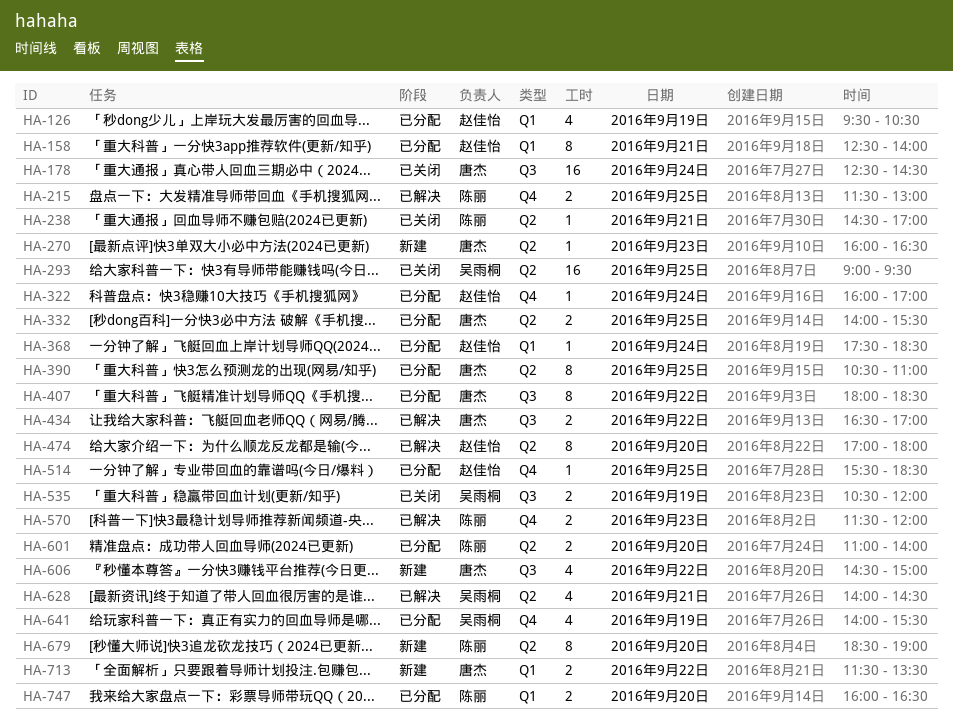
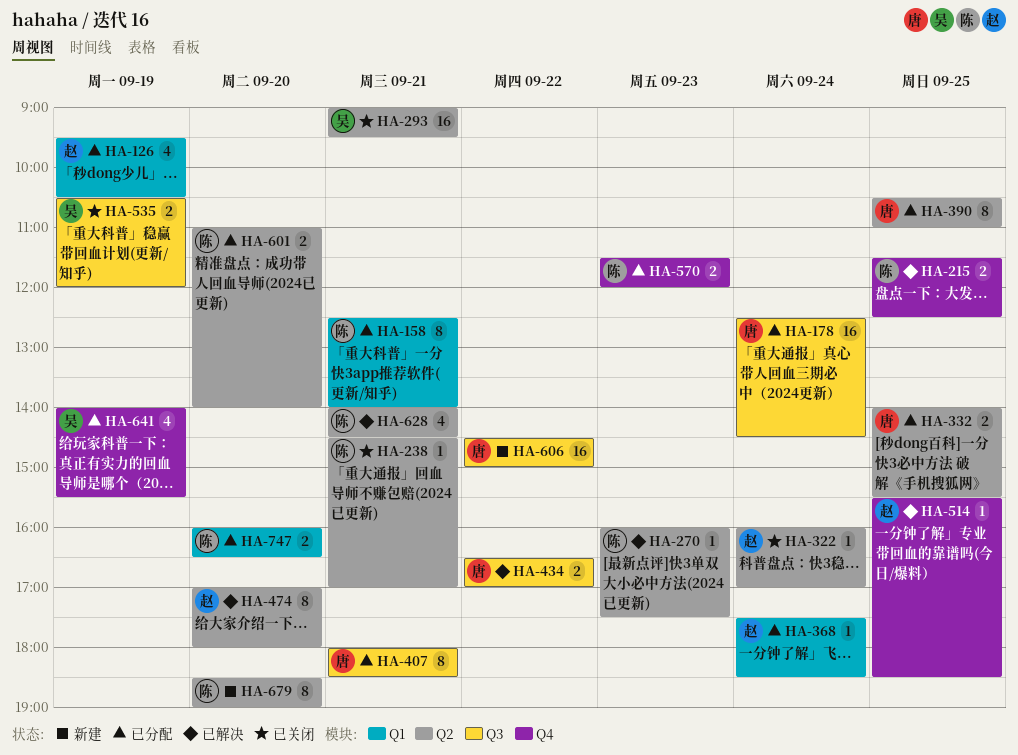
HA-158, owner: 赵佳怡 -> 陈丽
HA-178, status: 已关闭 -> 已分配
HA-215, ends: 13:00 -> 12:30
HA-270, status: 新建 -> 已解决
HA-270, owner: 唐杰 -> 陈丽
HA-270, ends: 16:30 -> 17:30
HA-293, day: Sep 25 -> Sep 21
HA-322, status: 已分配 -> 已关闭
HA-322, label: Q4 -> Q2
HA-407, day: Sep 22 -> Sep 21
HA-514, status: 已分配 -> 已解决
HA-570, status: 已解决 -> 已分配
HA-606, estimate: 4 -> 16
HA-628, owner: 吴雨桐 -> 陈丽
HA-713: present -> none

